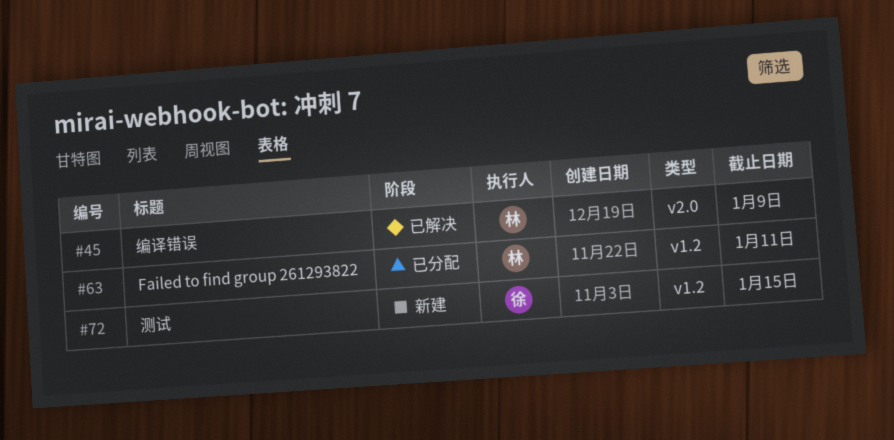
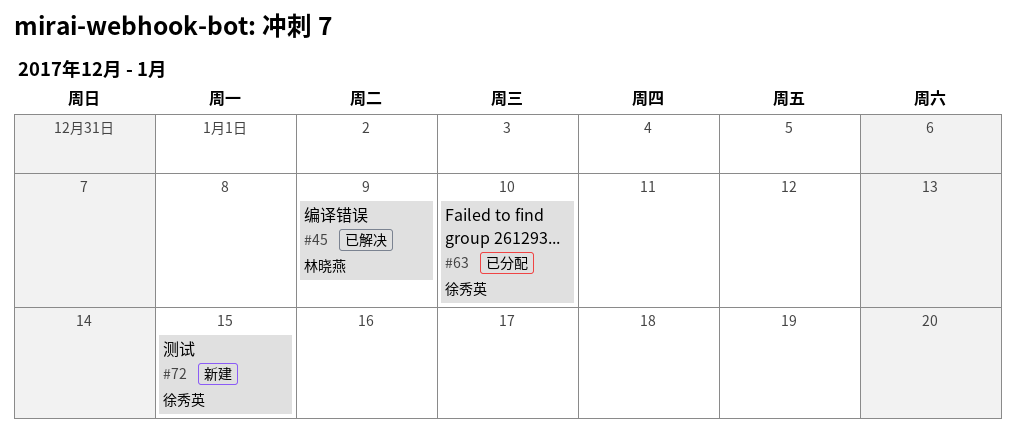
#63, owner: 林晓燕 -> 徐秀英
#63, due: Jan 11 -> Jan 10

